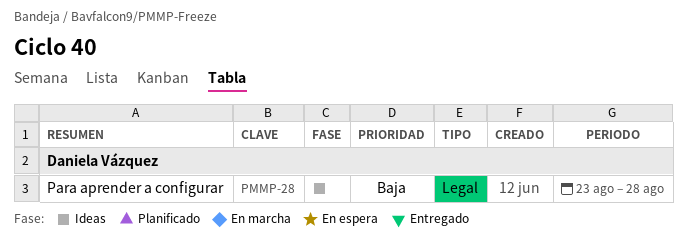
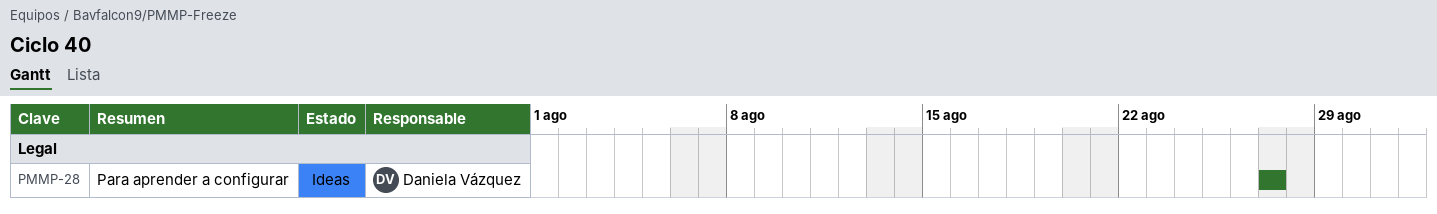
PMMP-28, start: Aug 23 -> Aug 27
PMMP-28, due: Aug 28 -> Aug 27

